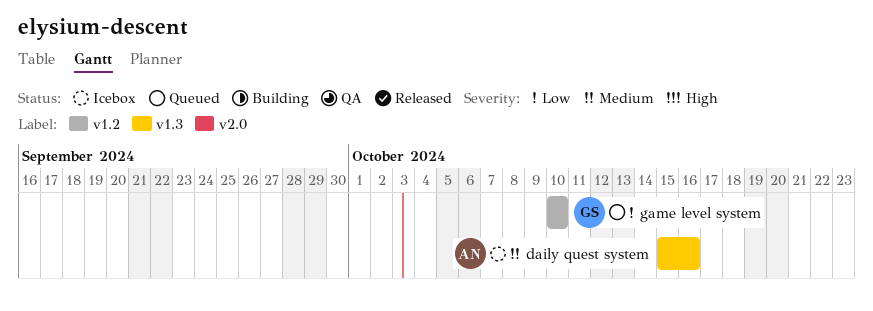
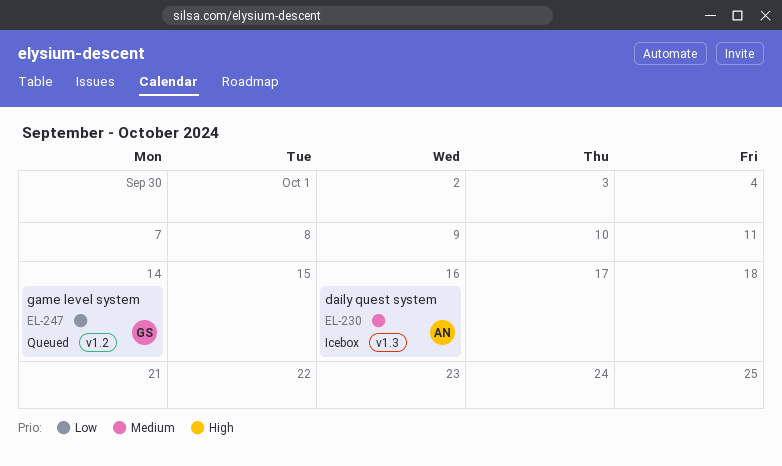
game level system, due: Oct 10 -> Oct 14

